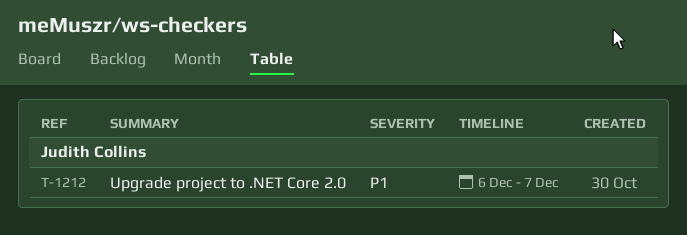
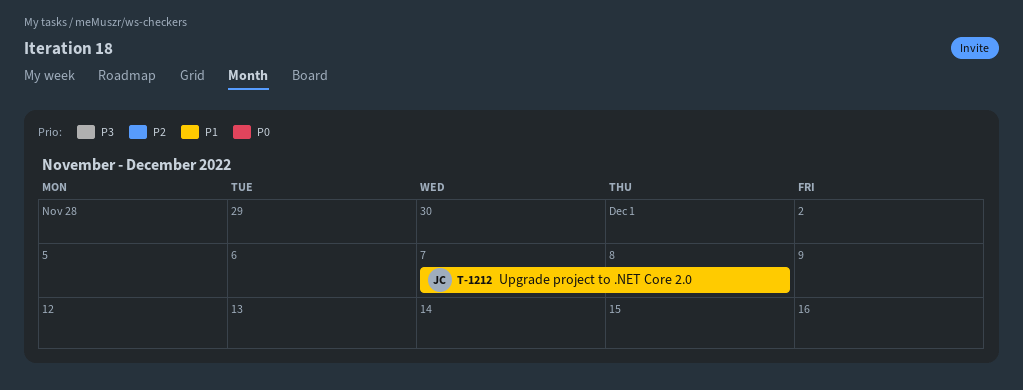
T-1212, start: Dec 6 -> Dec 7
T-1212, due: Dec 7 -> Dec 8

